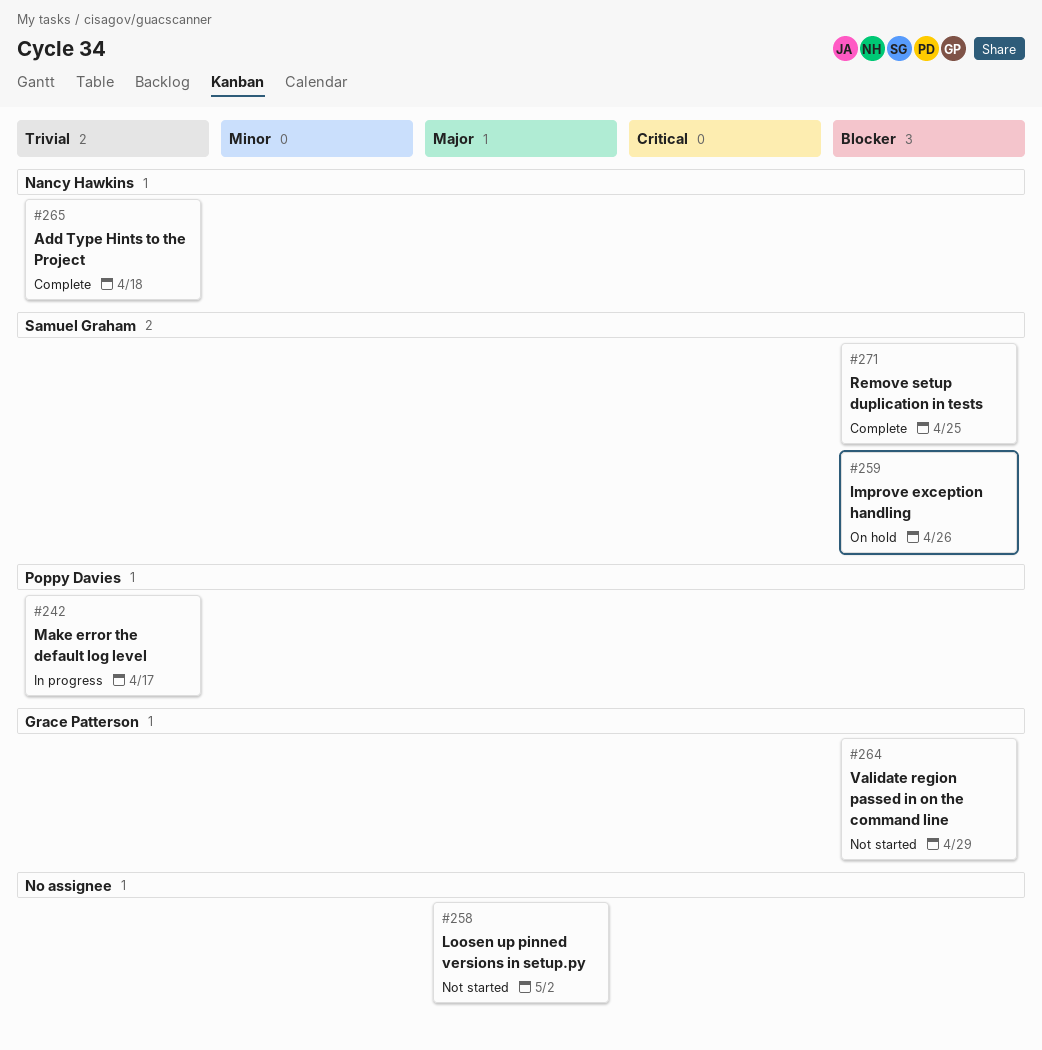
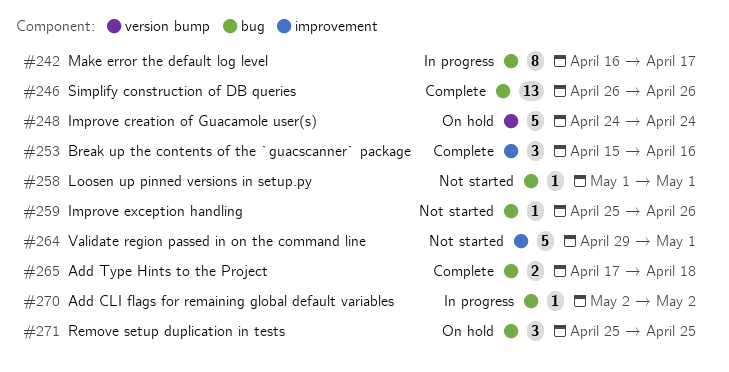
#246: none -> present
#248: none -> present
#253: none -> present
#258, due: May 2 -> May 1
#259, status: On hold -> Not started
#264, due: Apr 29 -> May 1
#270: none -> present
#271, status: Complete -> On hold

